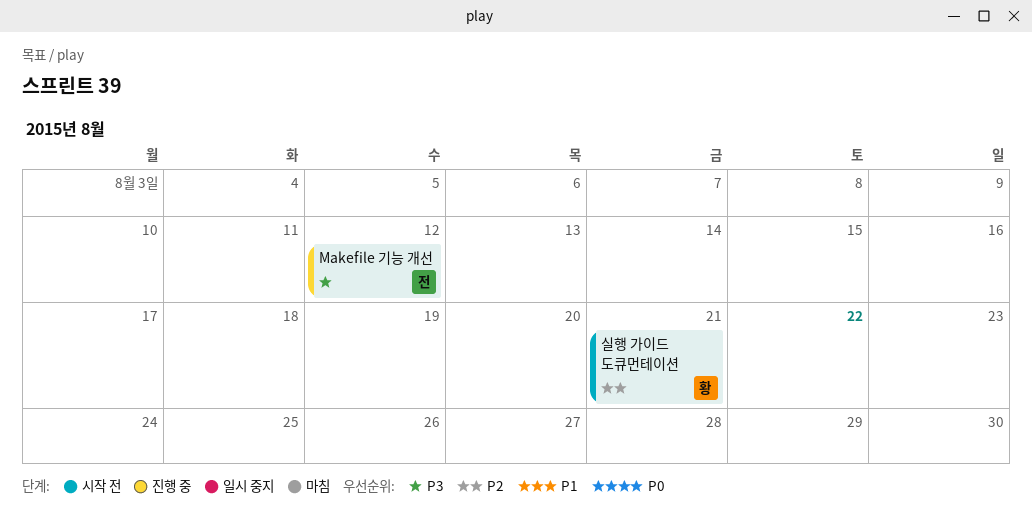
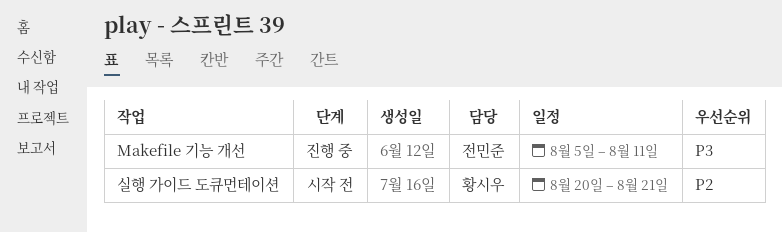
Makefile 기능 개선, due: Aug 12 -> Aug 11

